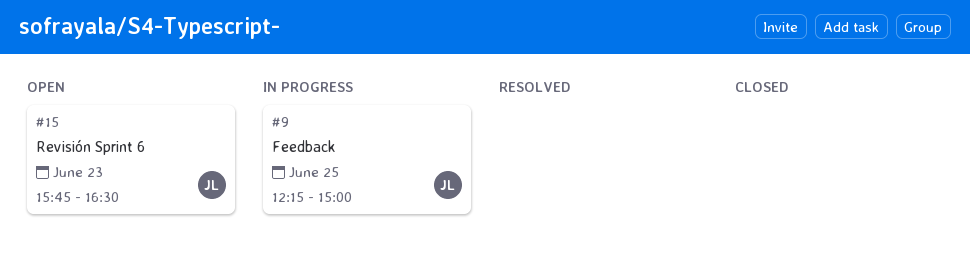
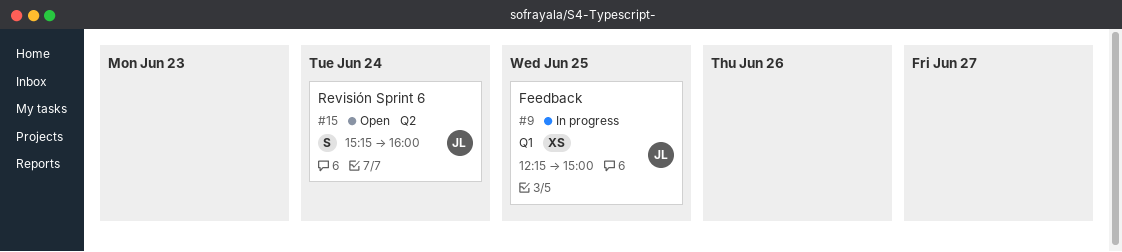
#15, day: Jun 23 -> Jun 24
#15, begins: 15:45 -> 15:15
#15, ends: 16:30 -> 16:00

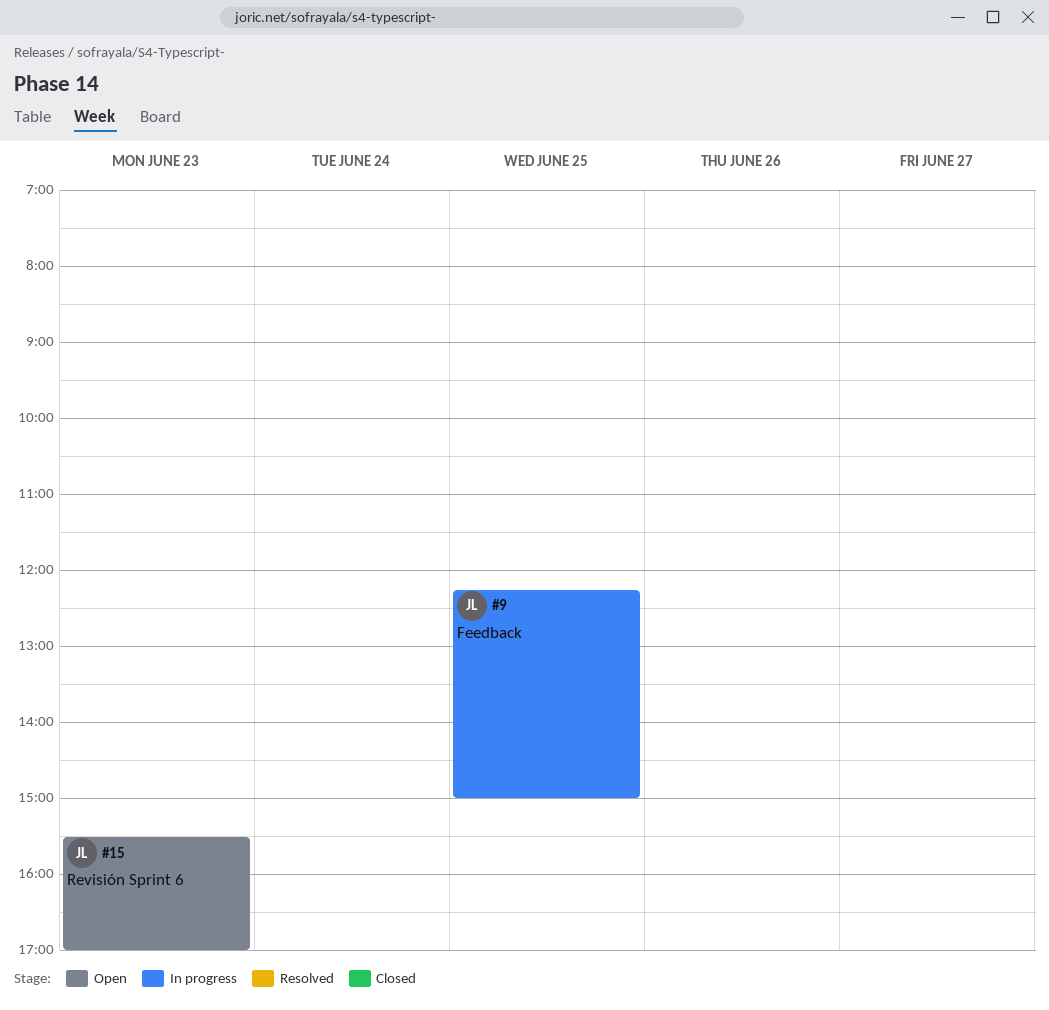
#15, day: Jun 24 -> Jun 23
#15, begins: 15:15 -> 15:30
#15, ends: 16:00 -> 17:00

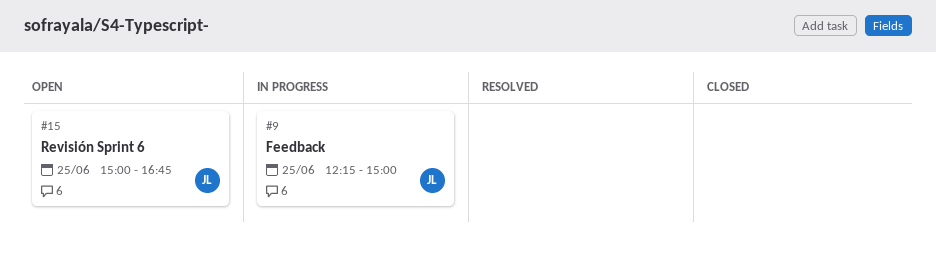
#15, day: Jun 23 -> Jun 25
#15, begins: 15:30 -> 15:00
#15, ends: 17:00 -> 16:45

